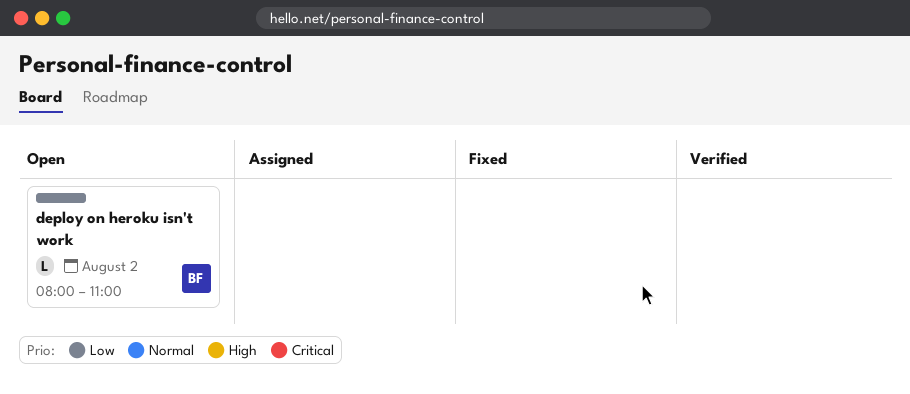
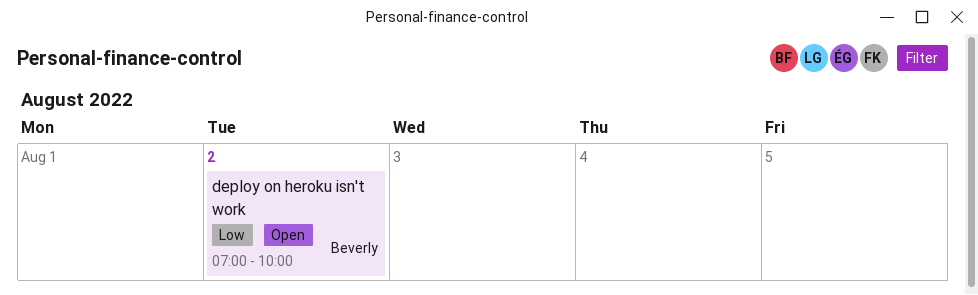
deploy on heroku isn't work, begins: 08:00 -> 07:00
deploy on heroku isn't work, ends: 11:00 -> 10:00

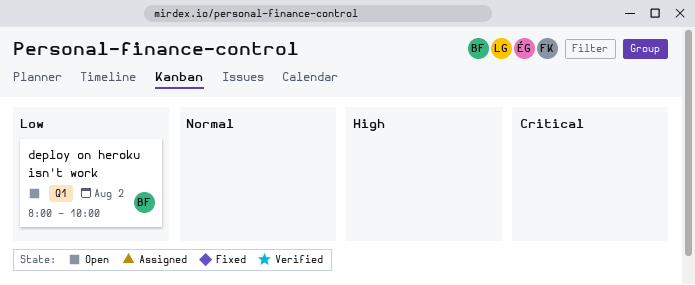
deploy on heroku isn't work, begins: 07:00 -> 08:00

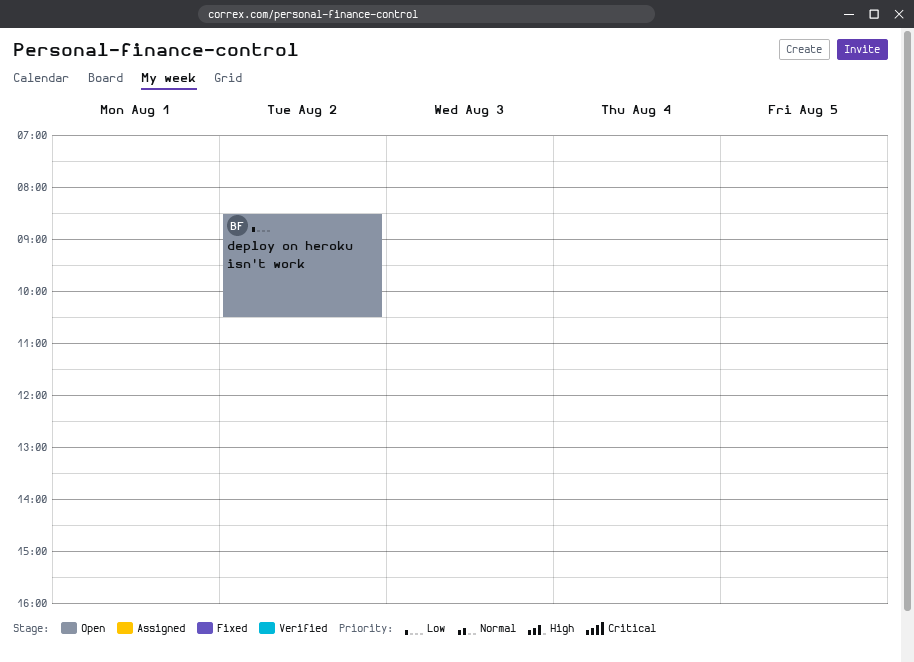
deploy on heroku isn't work, begins: 08:00 -> 08:30
deploy on heroku isn't work, ends: 10:00 -> 10:30

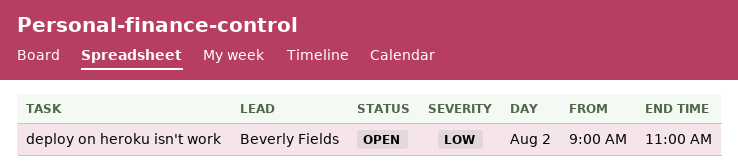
deploy on heroku isn't work, begins: 08:30 -> 09:00
deploy on heroku isn't work, ends: 10:30 -> 11:00

